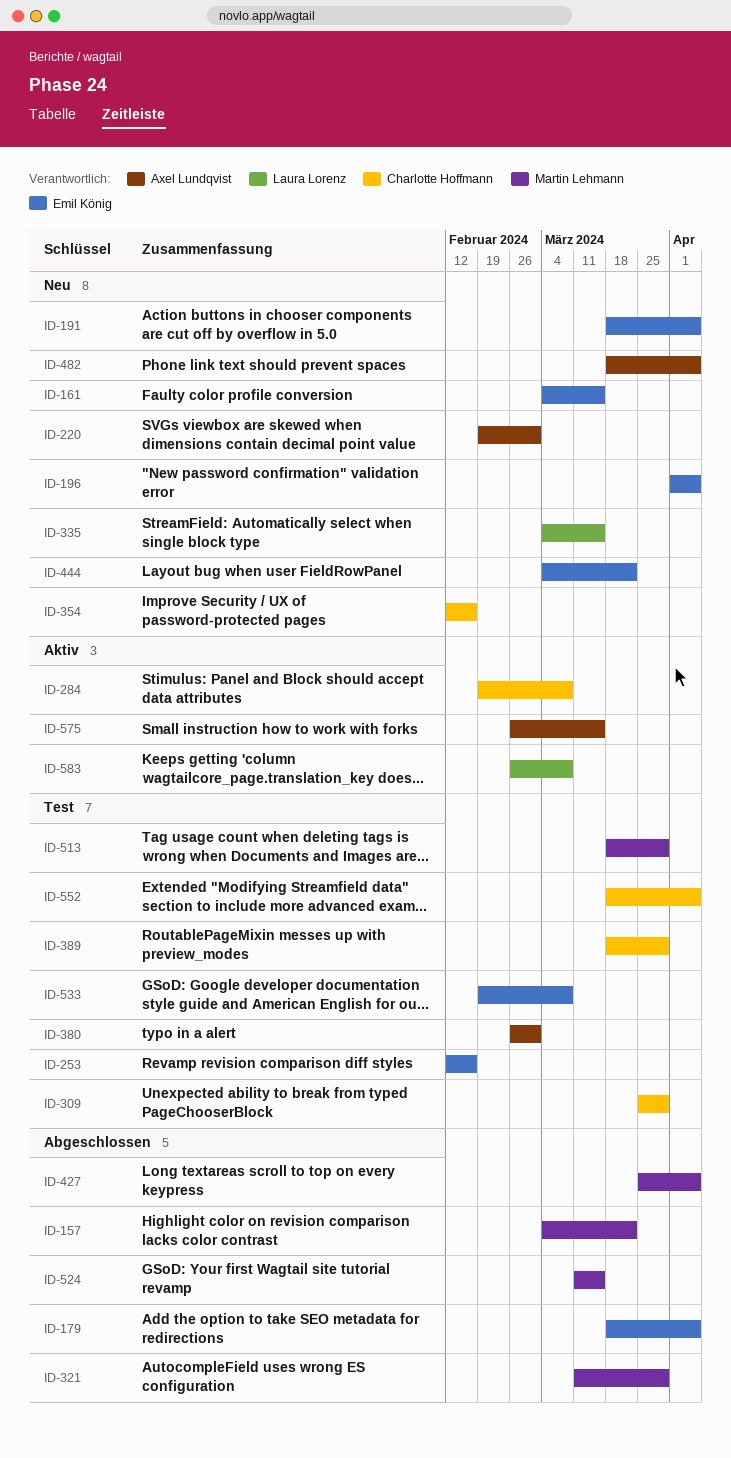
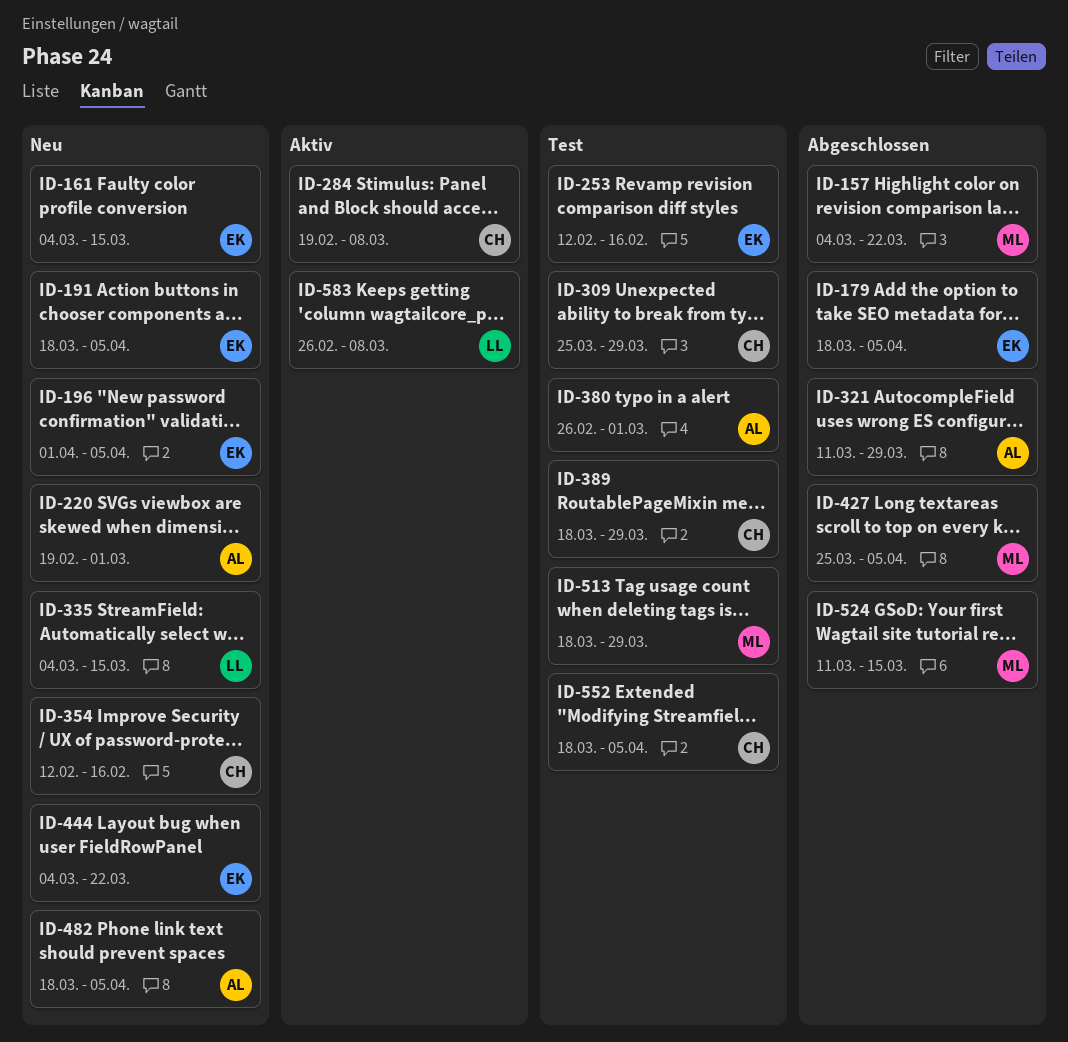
ID-321, owner: Martin Lehmann -> Axel Lundqvist
ID-533: present -> none
ID-575: present -> none

